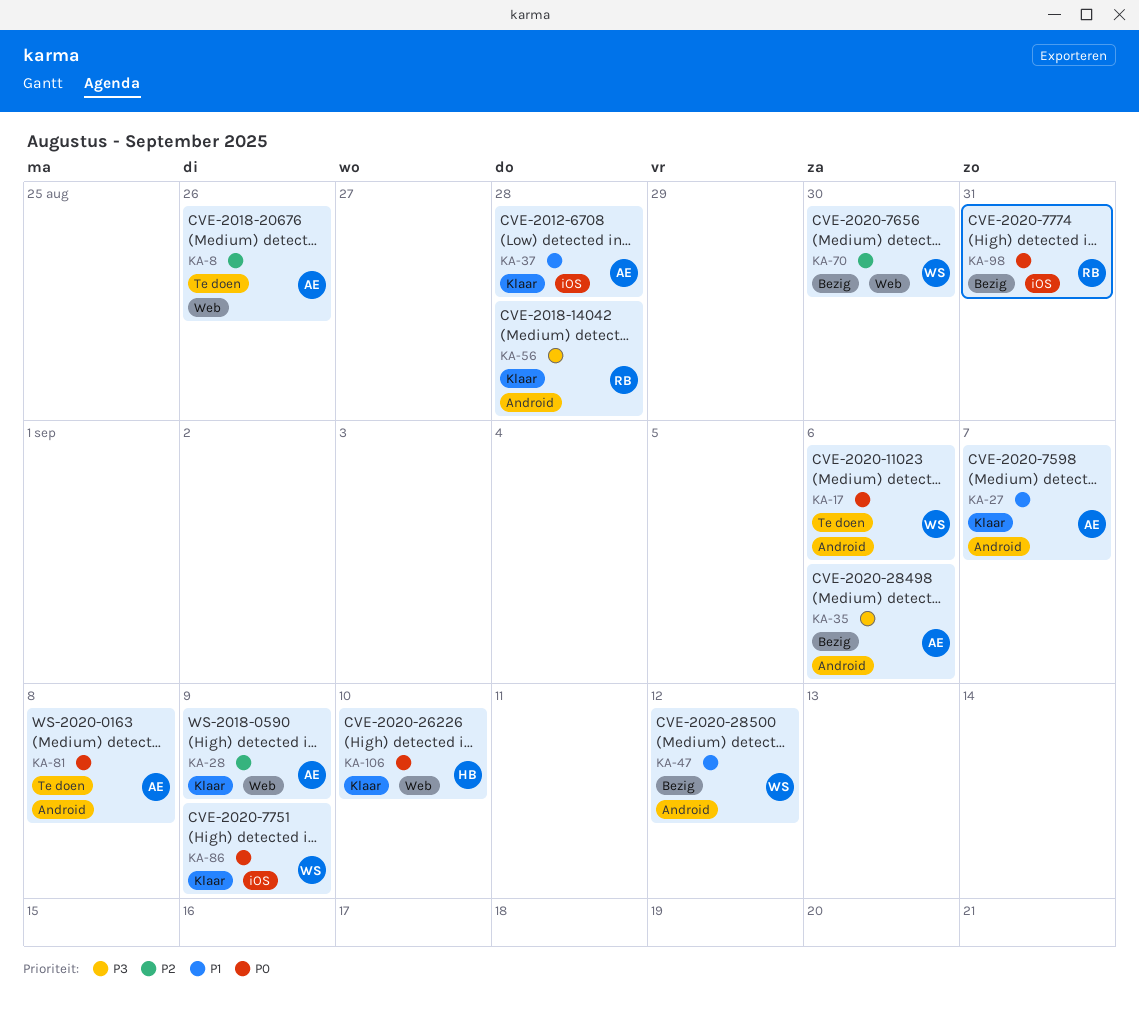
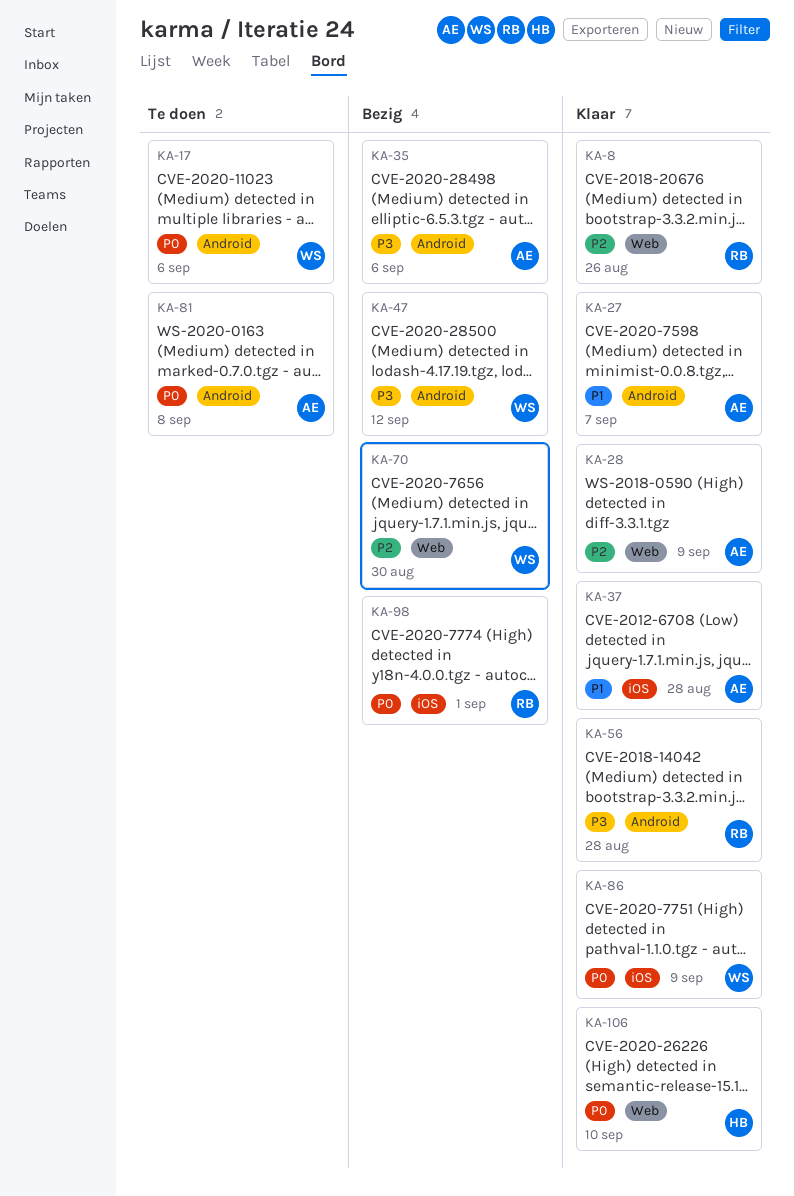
KA-8, status: Te doen -> Klaar
KA-8, owner: AE -> RB
KA-47, priority: P1 -> P3
KA-98, due: Aug 31 -> Sep 1

